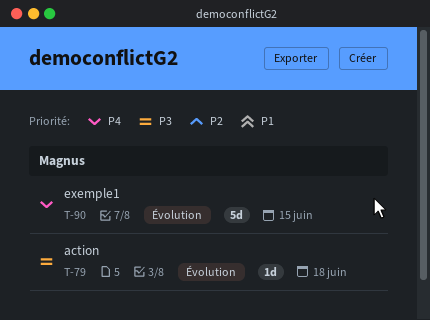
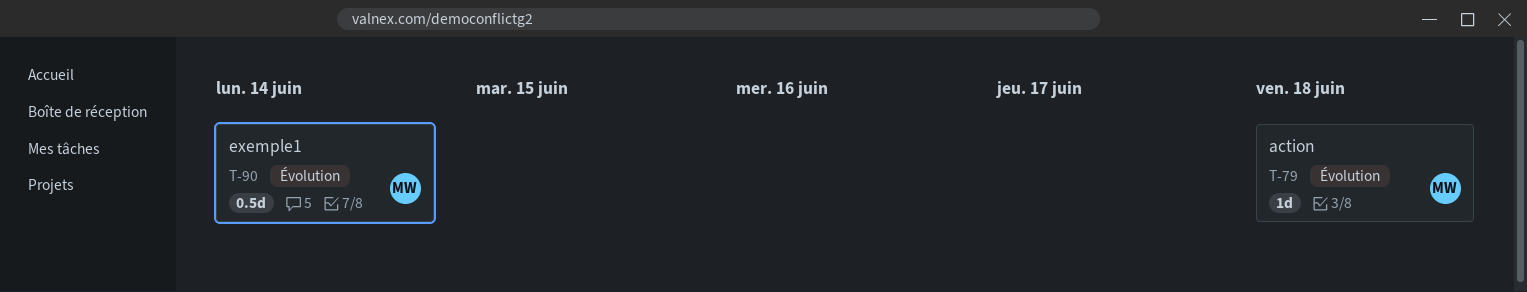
T-90, estimate: 5d -> 0.5d
T-90, due: Jun 15 -> Jun 14

